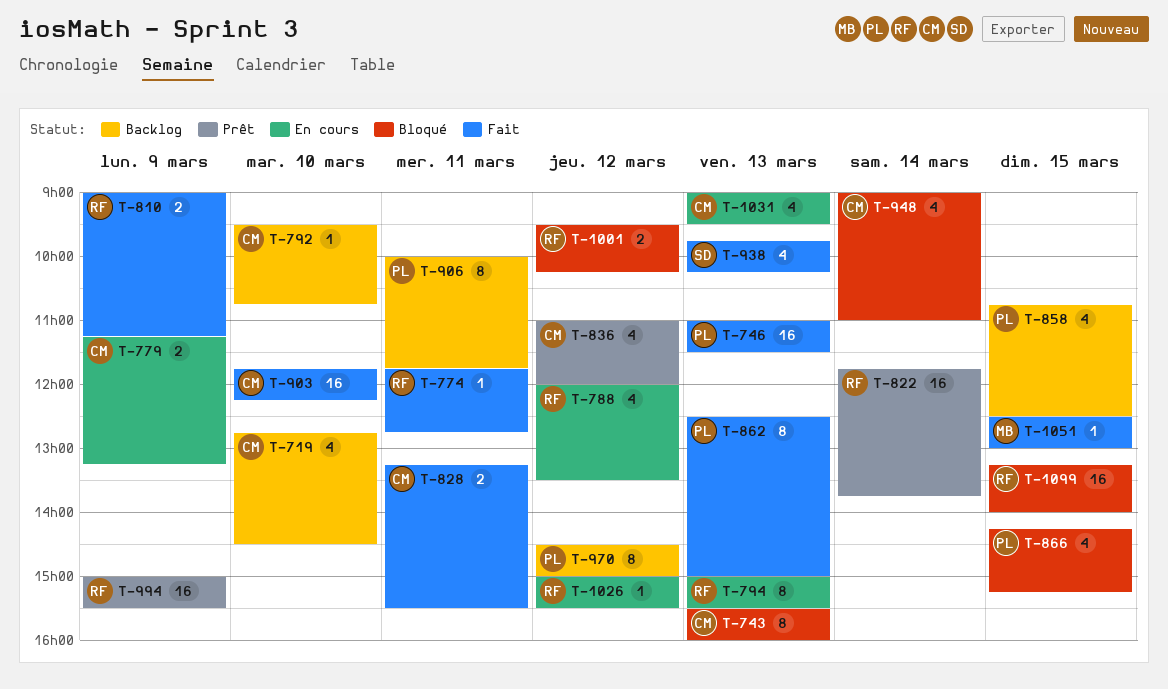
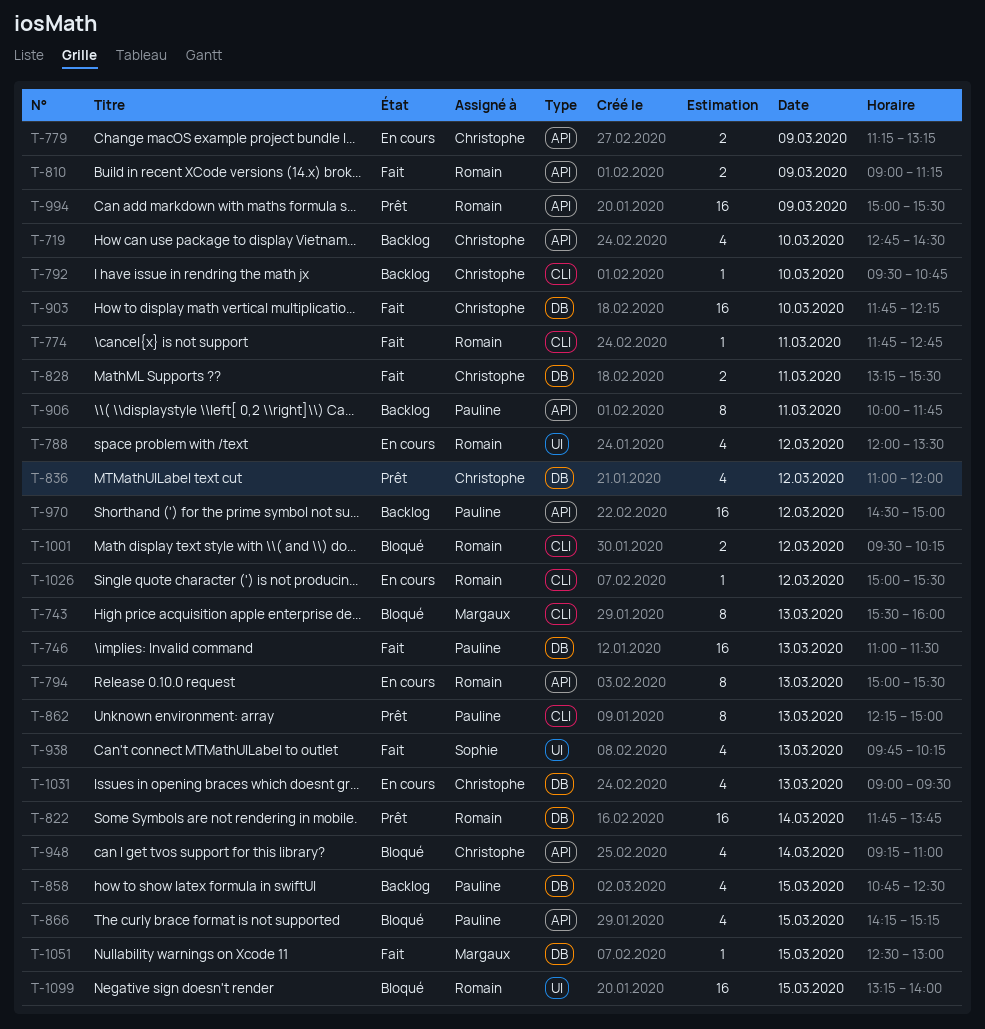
T-743, owner: Christophe -> Margaux
T-862, status: Fait -> Prêt
T-862, begins: 12:30 -> 12:15
T-948, begins: 09:00 -> 09:15
T-970, estimate: 8 -> 16

